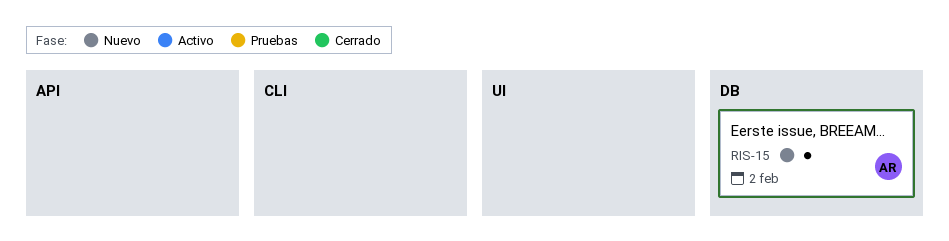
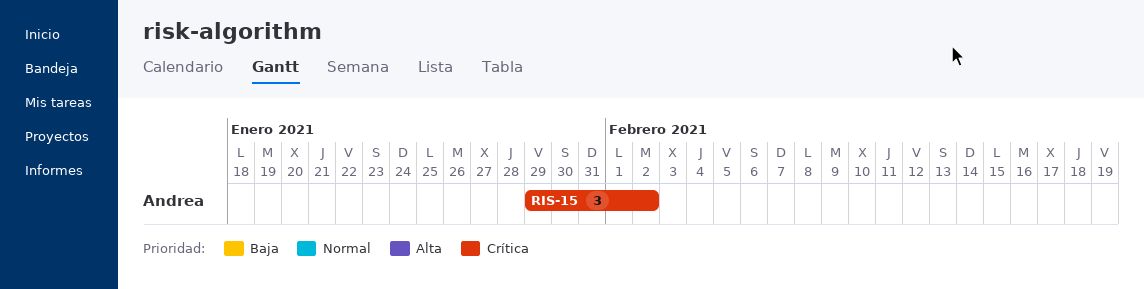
RIS-15, estimate: 1 -> 3

